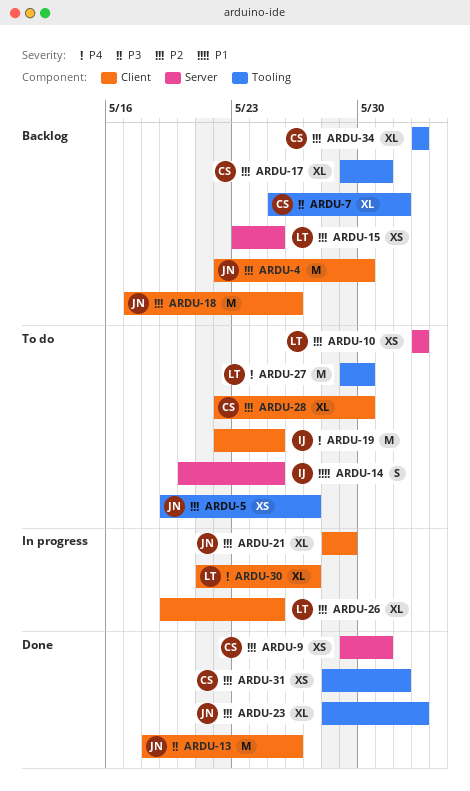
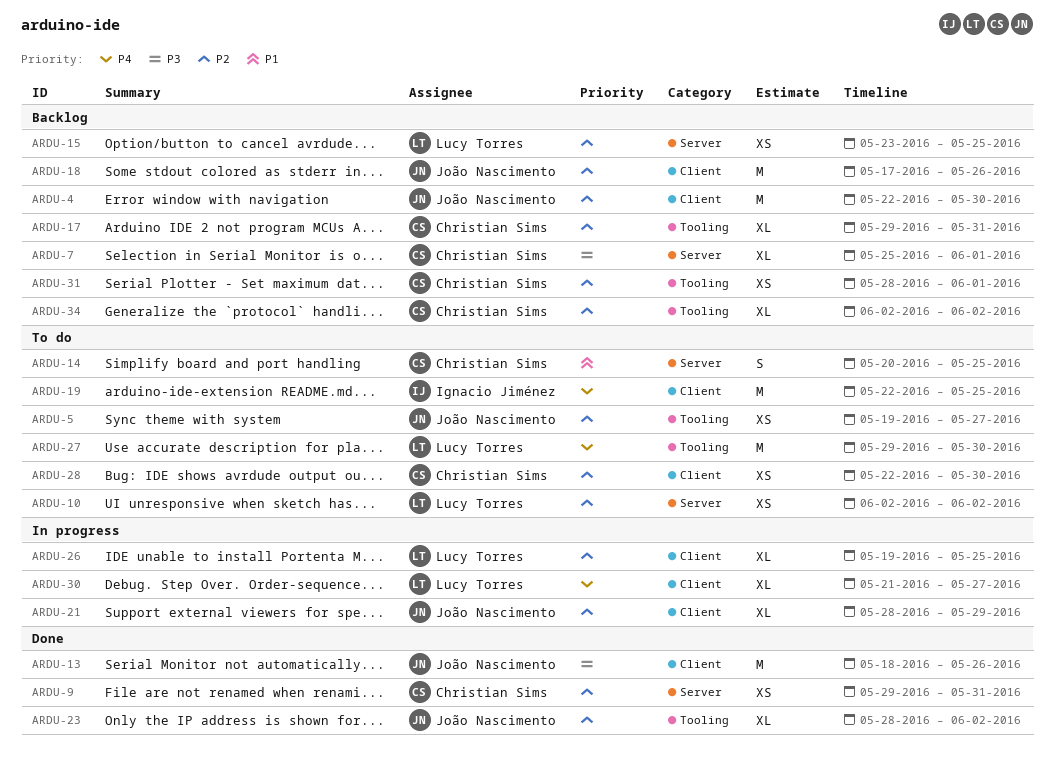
ARDU-7, label: Tooling -> Server
ARDU-14, owner: Ignacio Jiménez -> Christian Sims
ARDU-28, estimate: XL -> XS
ARDU-31, status: Done -> Backlog

